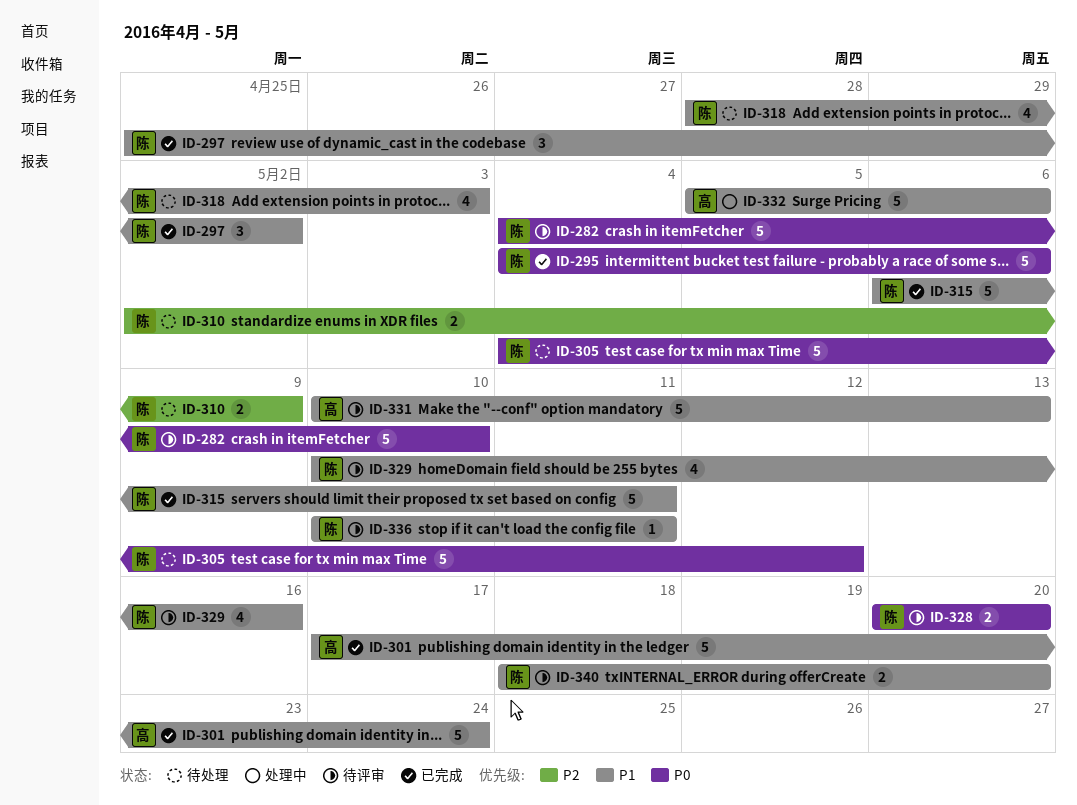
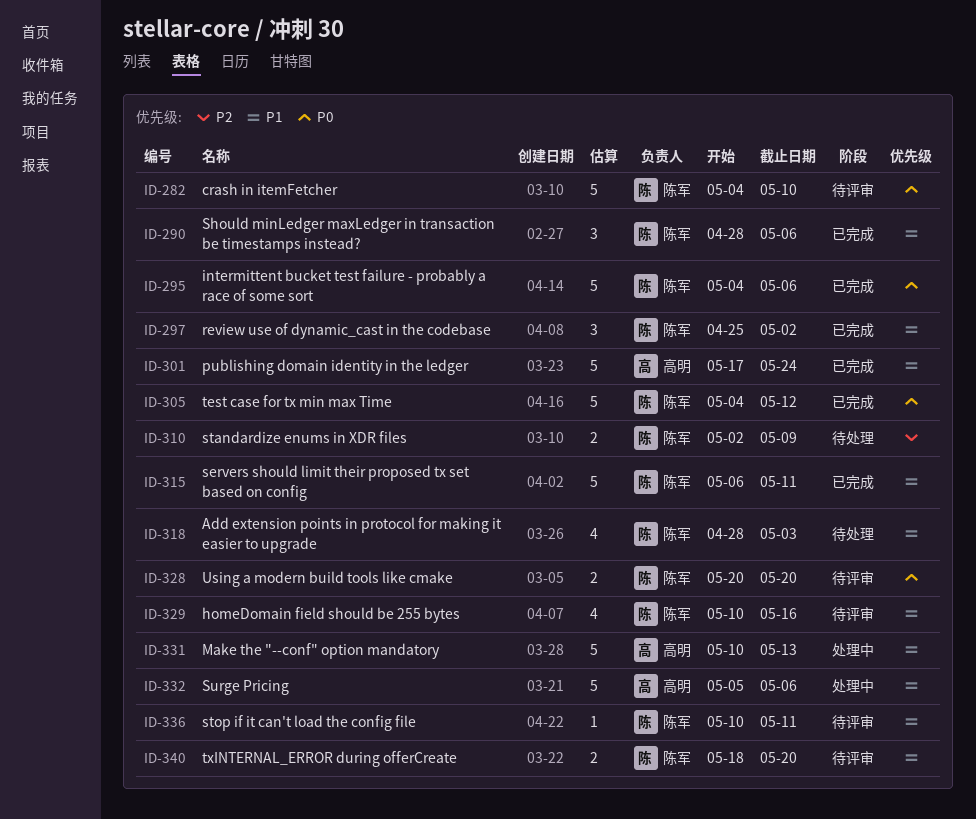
ID-290: none -> present
ID-305, status: 待处理 -> 已完成
ID-331, status: 待评审 -> 处理中

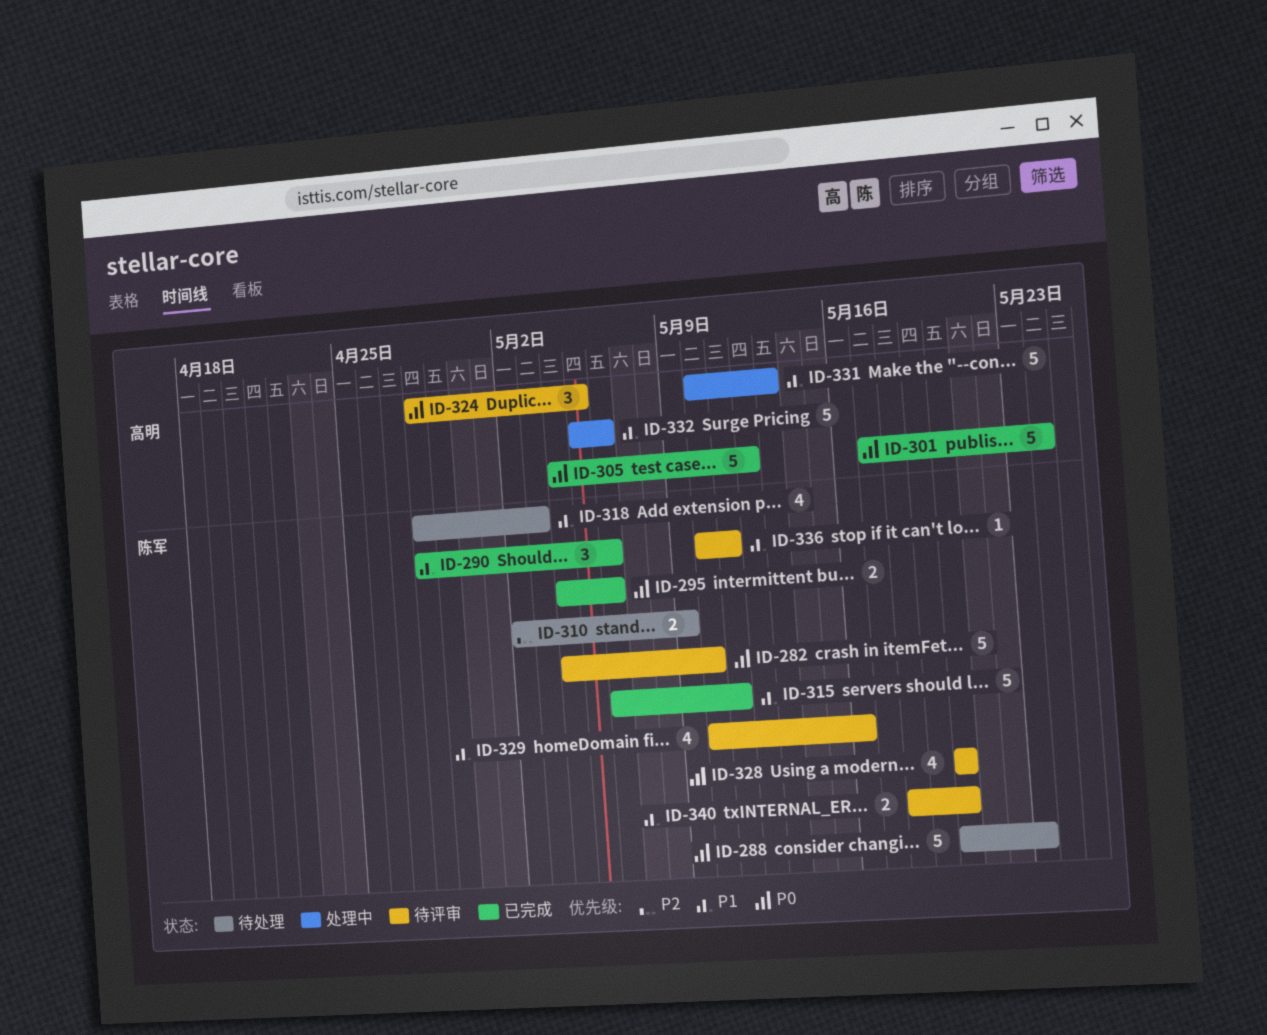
ID-288: none -> present
ID-295, estimate: 5 -> 2
ID-297: present -> none
ID-301, priority: P1 -> P0
ID-305, owner: 陈军 -> 高明
ID-324: none -> present
ID-328, estimate: 2 -> 4

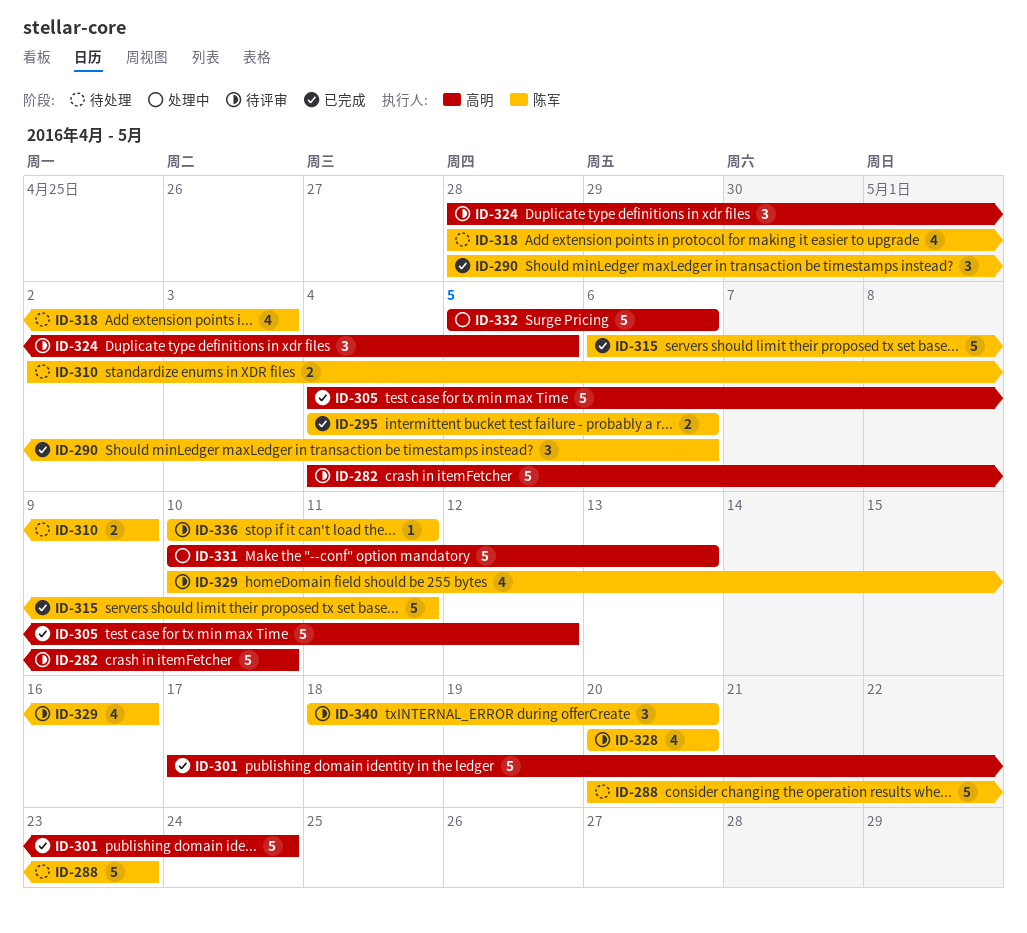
ID-282, owner: 陈军 -> 高明
ID-340, estimate: 2 -> 3

